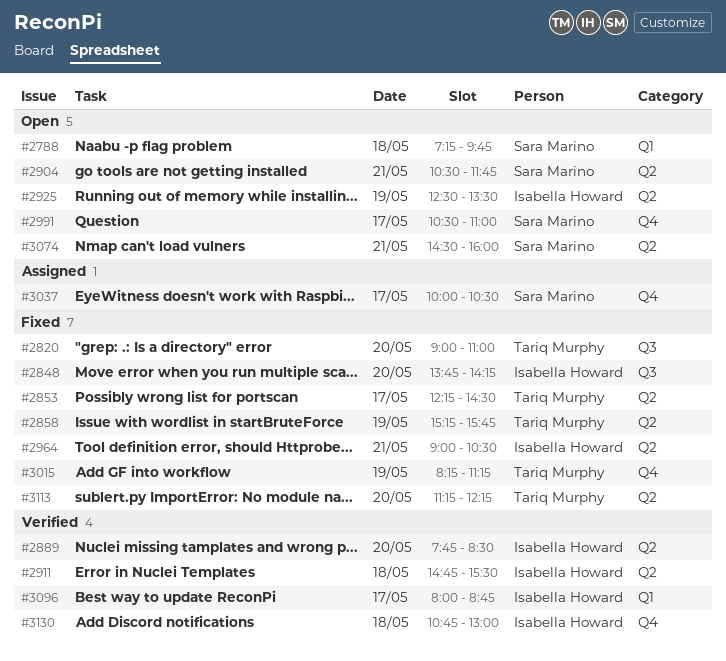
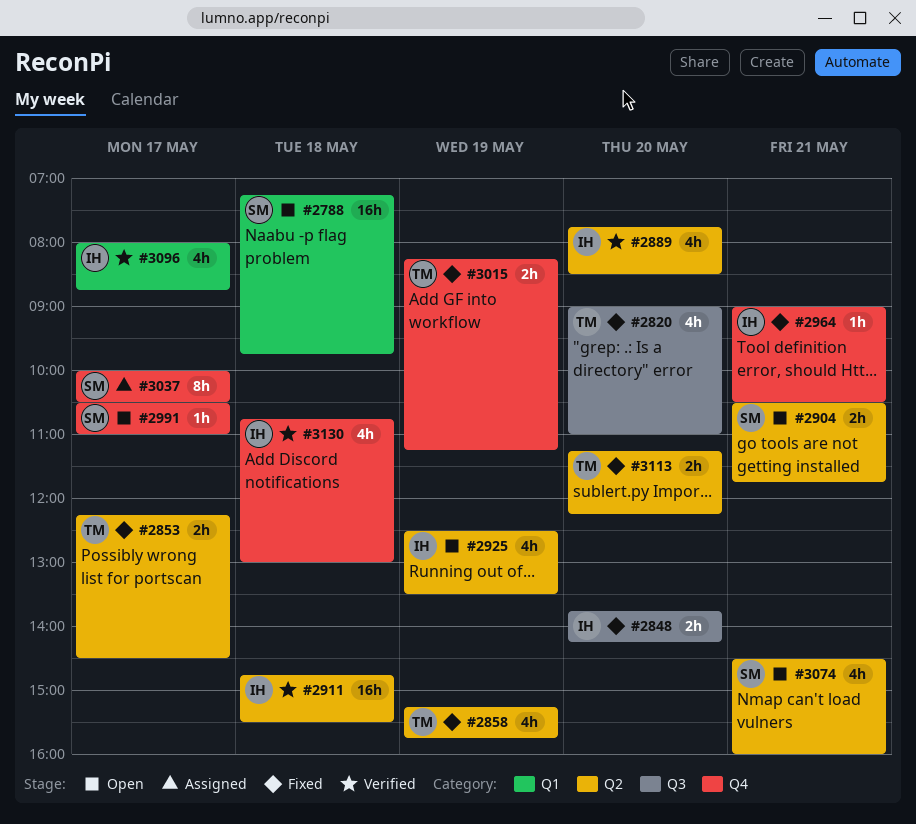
#2964, label: Q2 -> Q4

